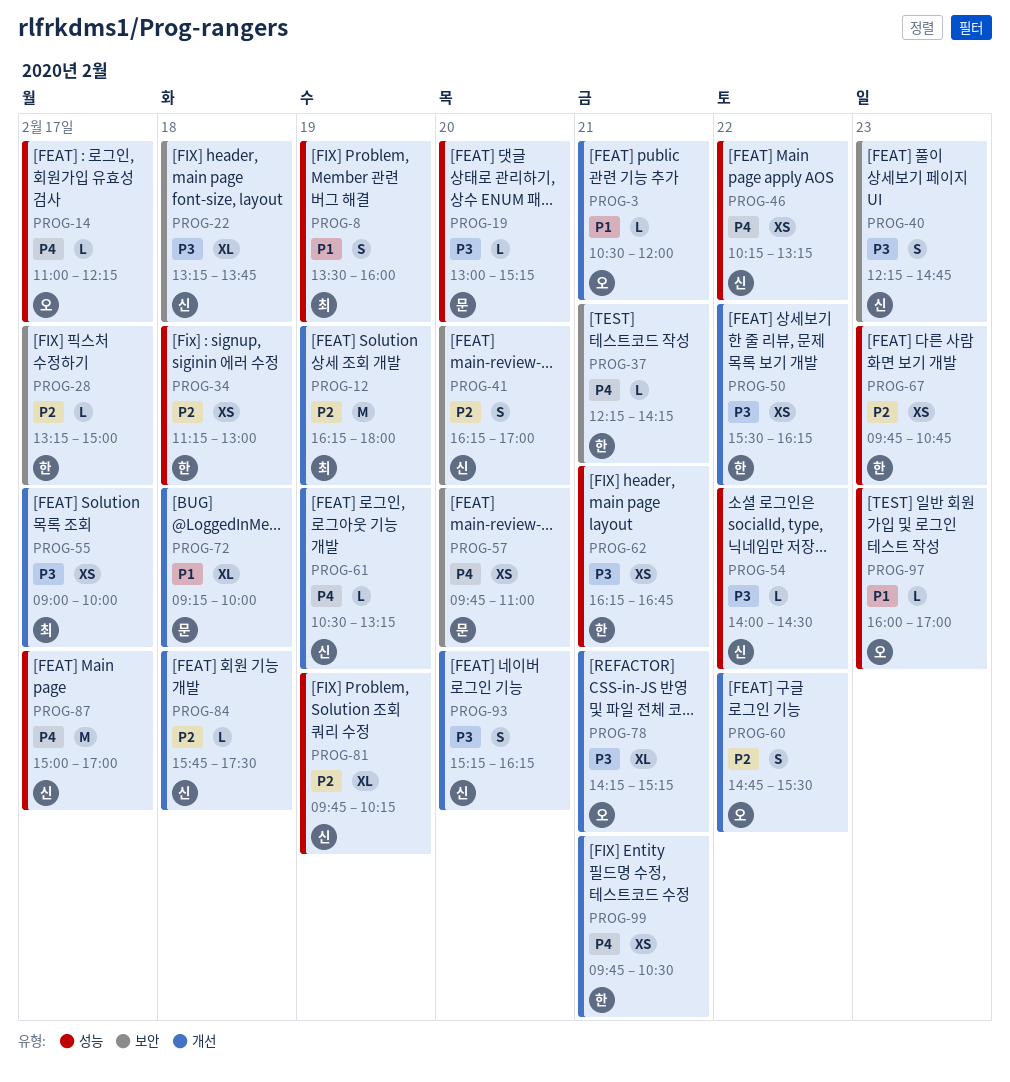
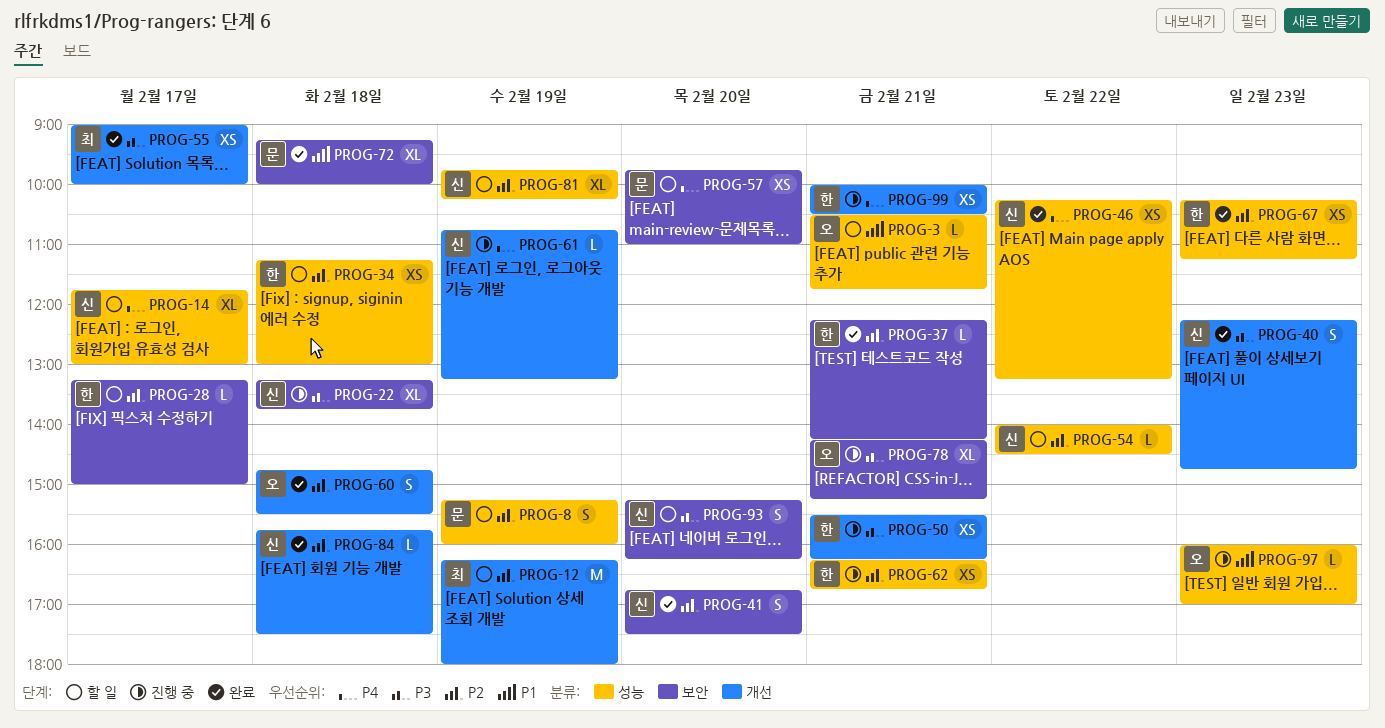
PROG-3, label: 개선 -> 성능
PROG-3, ends: 12:00 -> 11:45
PROG-8, owner: 최 -> 문
PROG-8, priority: P1 -> P2
PROG-8, begins: 13:30 -> 15:15
PROG-14, owner: 오 -> 신
PROG-14, estimate: L -> XL
PROG-14, begins: 11:00 -> 11:45
PROG-14, ends: 12:15 -> 13:00
PROG-19: present -> none
PROG-37, priority: P4 -> P2
PROG-40, label: 보안 -> 개선
PROG-41, begins: 16:15 -> 16:45
PROG-41, ends: 17:00 -> 17:30
PROG-50, day: Feb 22 -> Feb 21
PROG-54, priority: P3 -> P2
PROG-60, day: Feb 22 -> Feb 18
PROG-61, begins: 10:30 -> 10:45
PROG-62, priority: P3 -> P2
PROG-67, begins: 09:45 -> 10:15
PROG-67, ends: 10:45 -> 11:15
PROG-72, label: 개선 -> 보안
PROG-78, label: 개선 -> 보안
PROG-87: present -> none
PROG-93, label: 개선 -> 보안
PROG-99, begins: 09:45 -> 10:00

